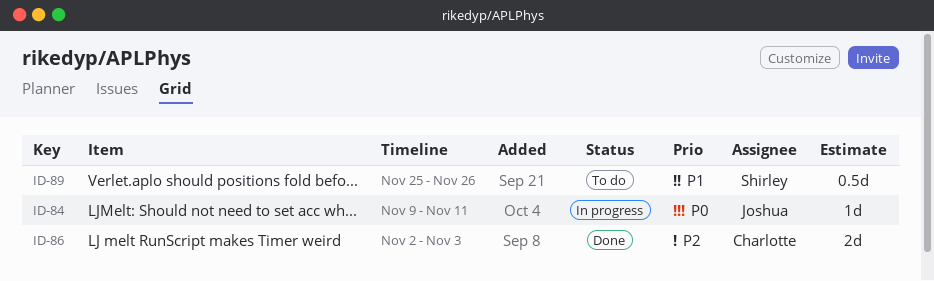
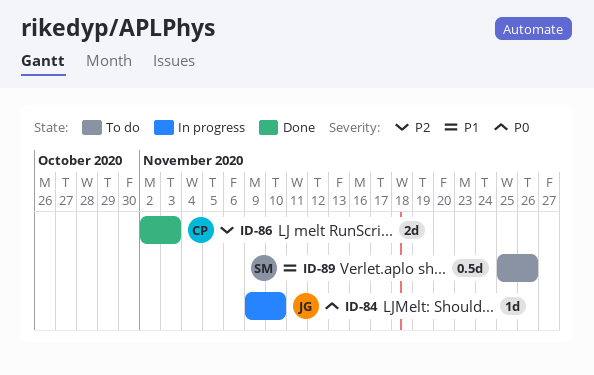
ID-84, due: Nov 11 -> Nov 10

